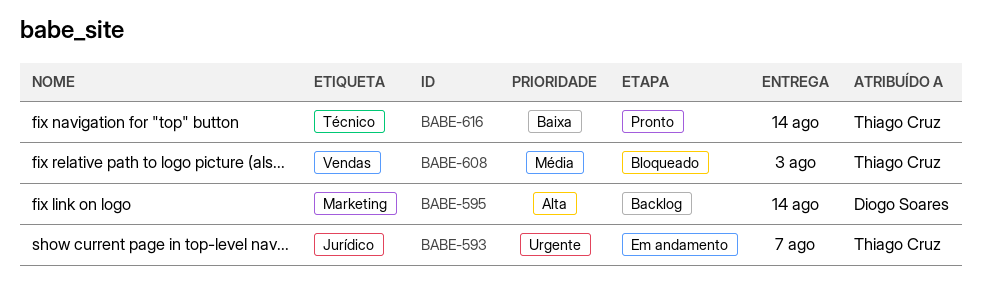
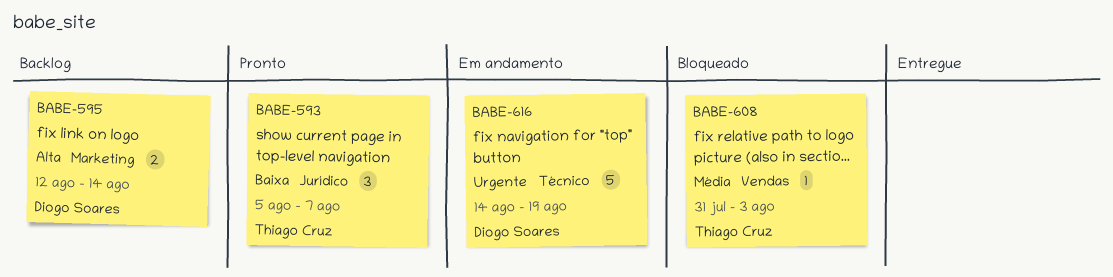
BABE-593, status: Em andamento -> Pronto
BABE-593, priority: Urgente -> Baixa
BABE-616, status: Pronto -> Em andamento
BABE-616, owner: Thiago Cruz -> Diogo Soares
BABE-616, priority: Baixa -> Urgente
BABE-616, due: Aug 14 -> Aug 19

